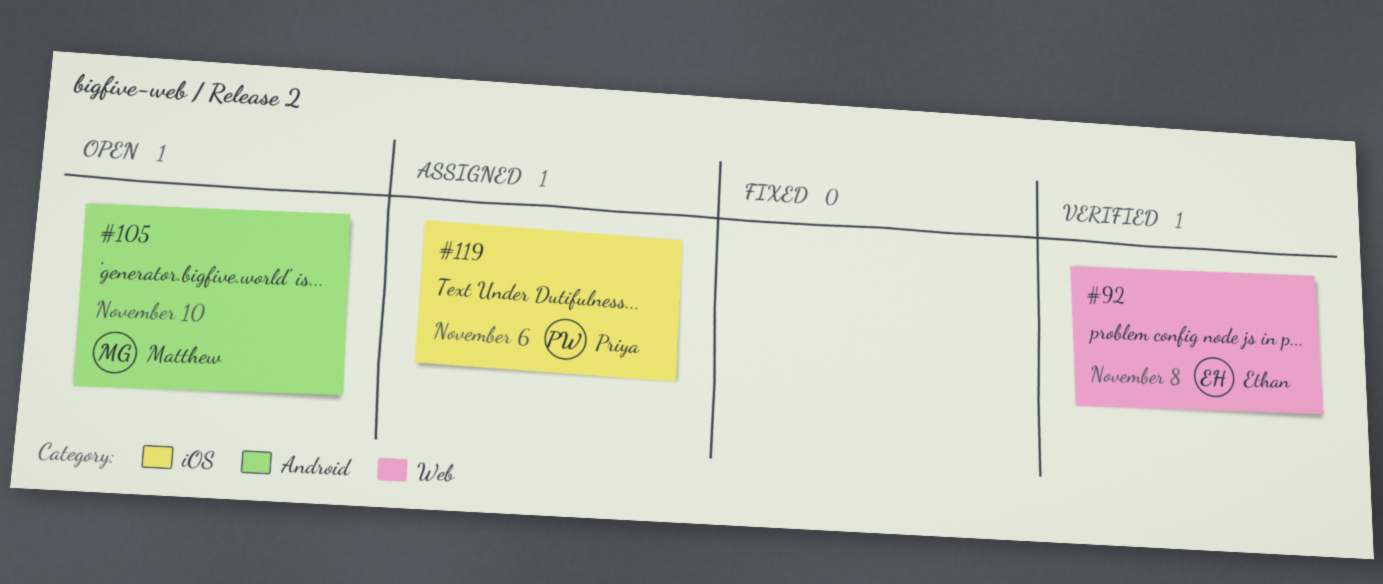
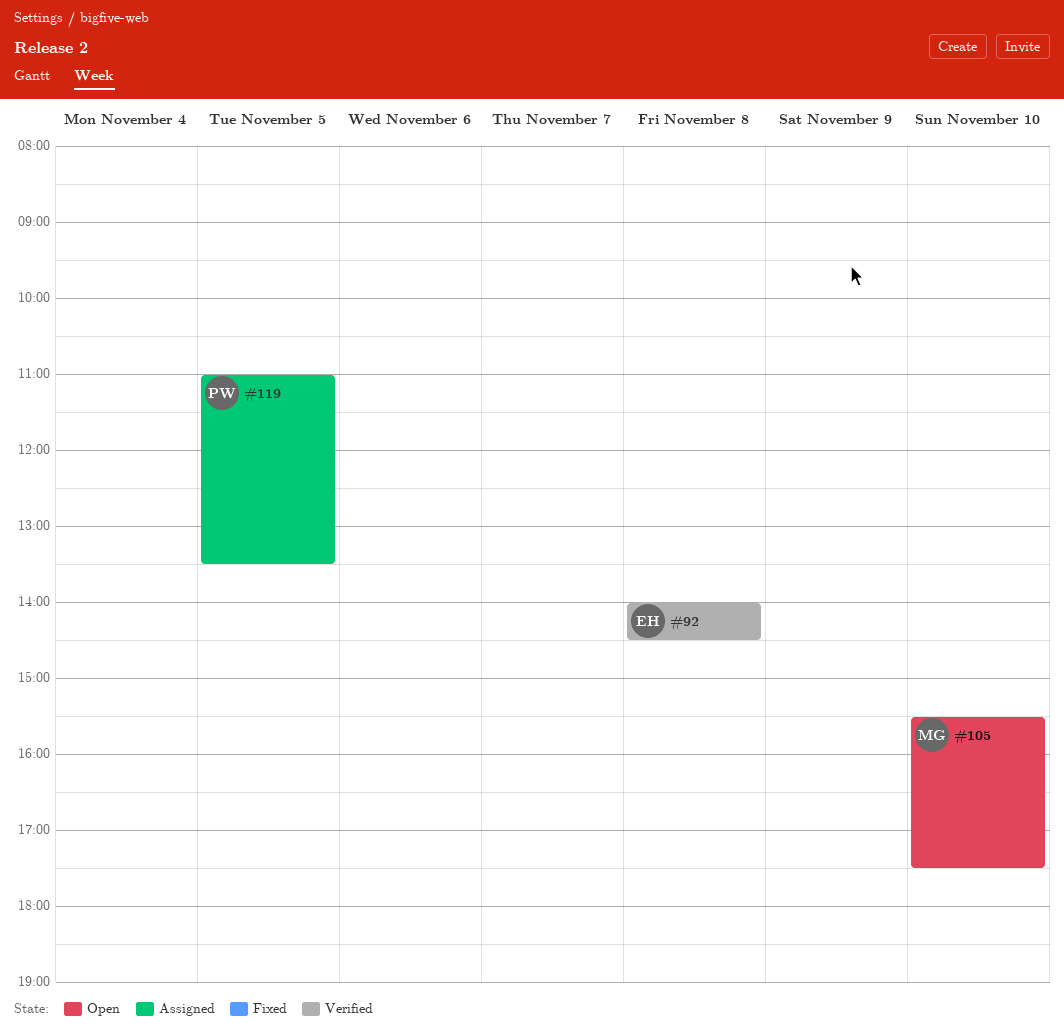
#119, day: Nov 6 -> Nov 5

